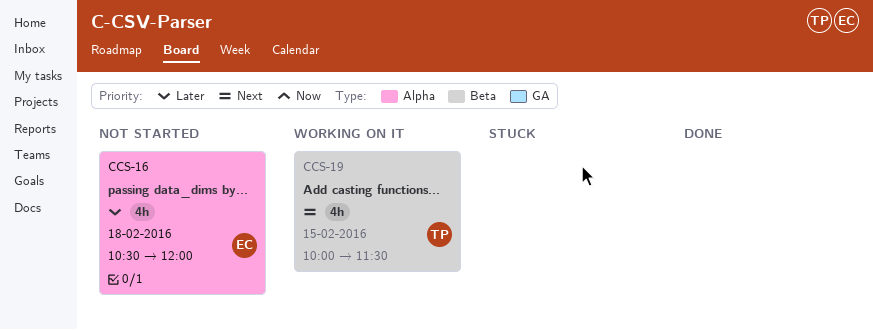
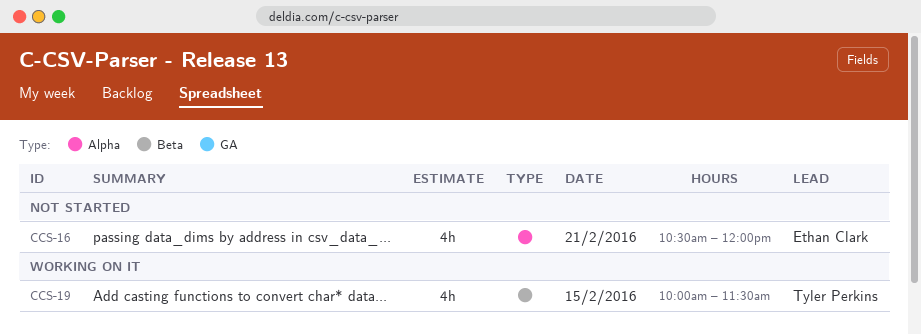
CCS-16, day: Feb 18 -> Feb 21

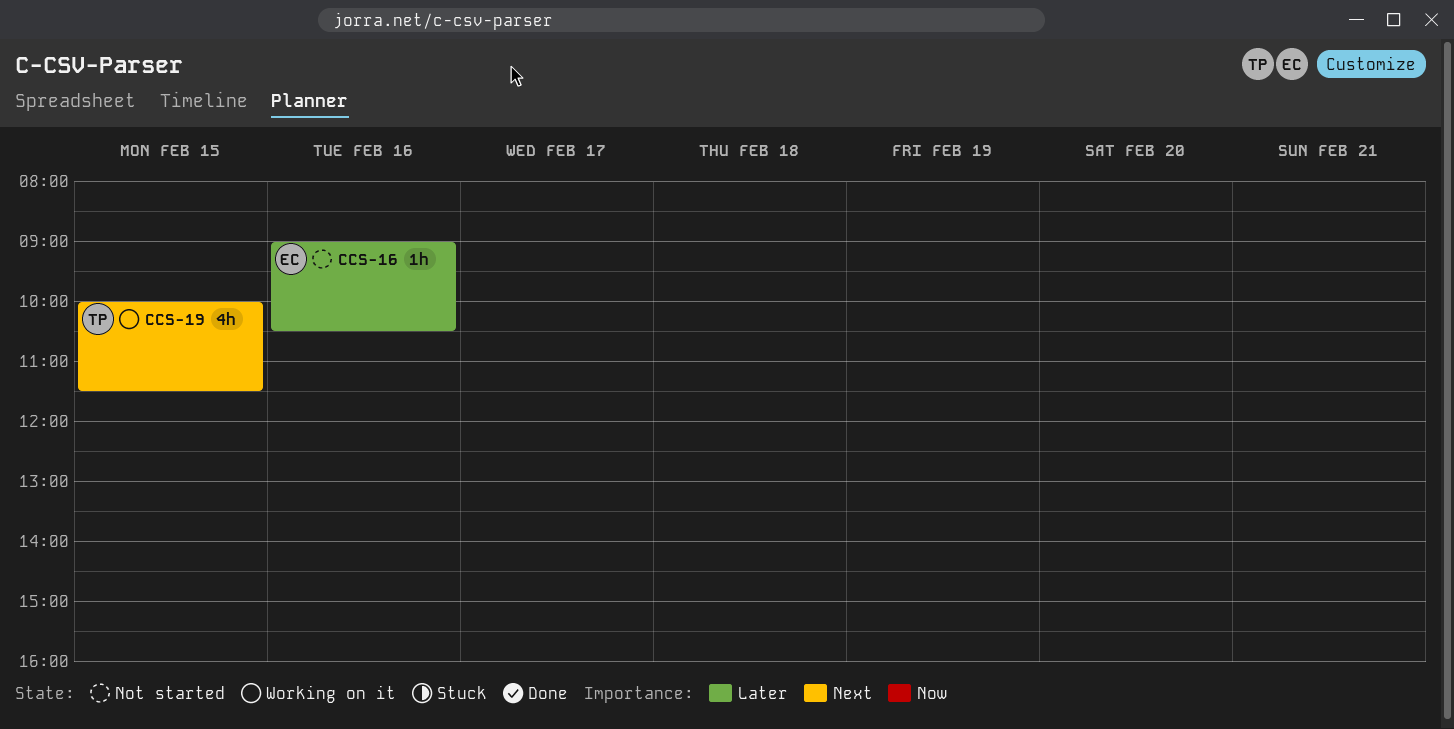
CCS-16, estimate: 4h -> 1h
CCS-16, day: Feb 21 -> Feb 16
CCS-16, begins: 10:30 -> 09:00
CCS-16, ends: 12:00 -> 10:30

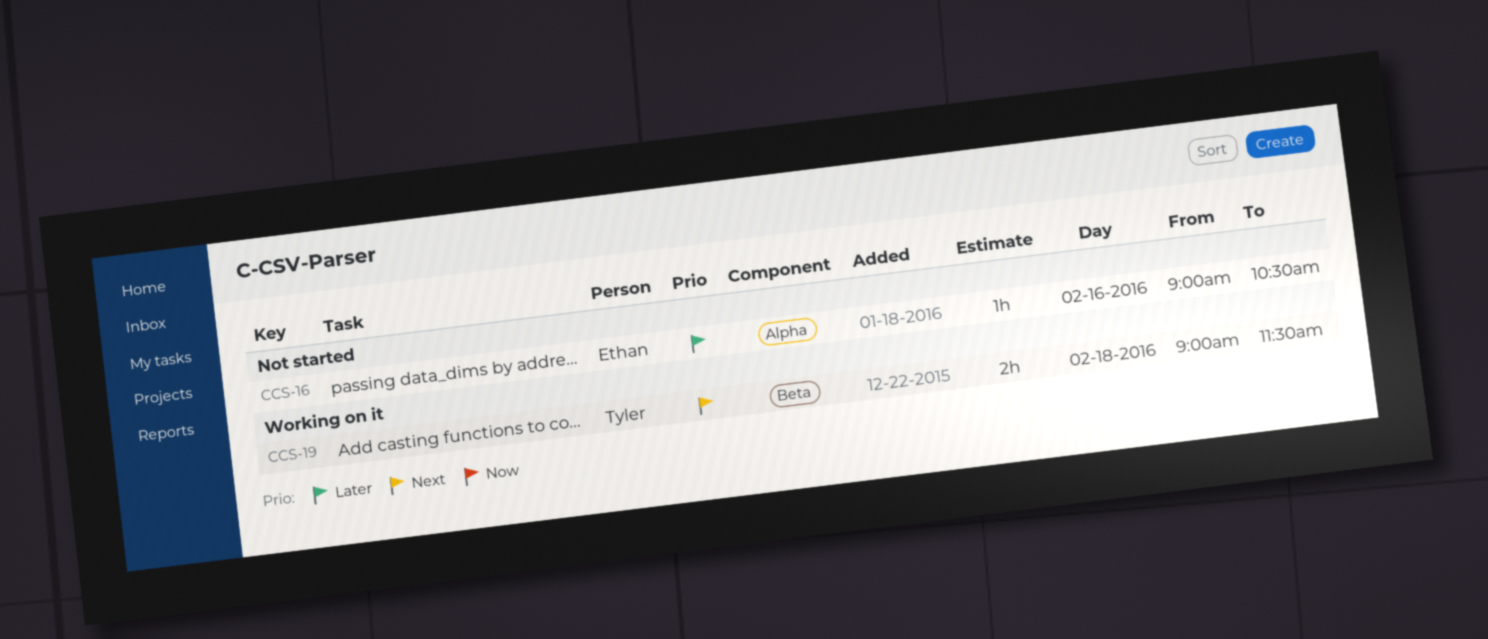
CCS-19, estimate: 4h -> 2h
CCS-19, day: Feb 15 -> Feb 18
CCS-19, begins: 10:00 -> 09:00

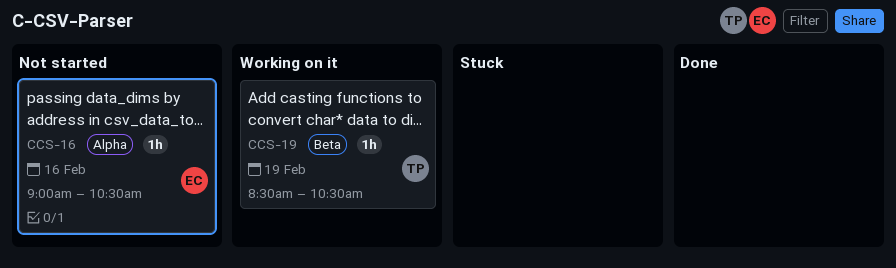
CCS-19, estimate: 2h -> 1h
CCS-19, day: Feb 18 -> Feb 19
CCS-19, begins: 09:00 -> 08:30
CCS-19, ends: 11:30 -> 10:30

